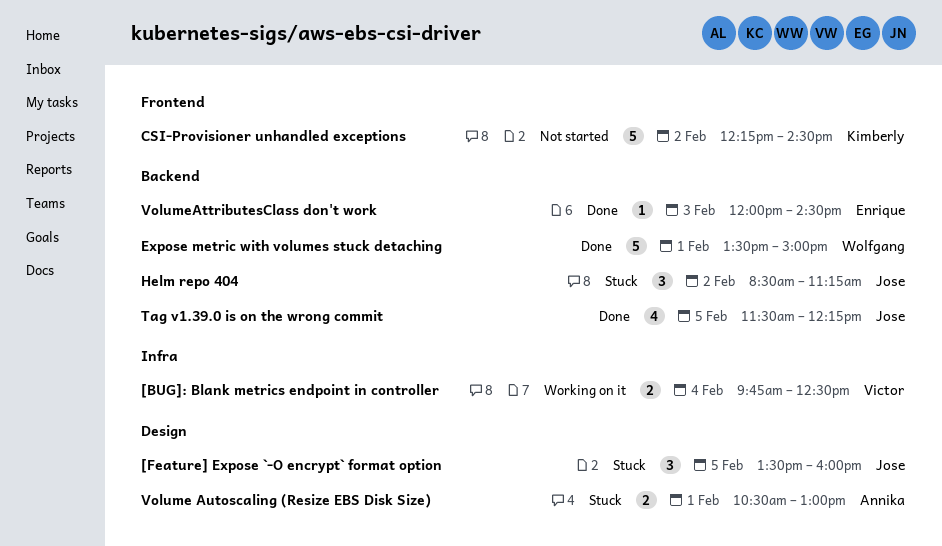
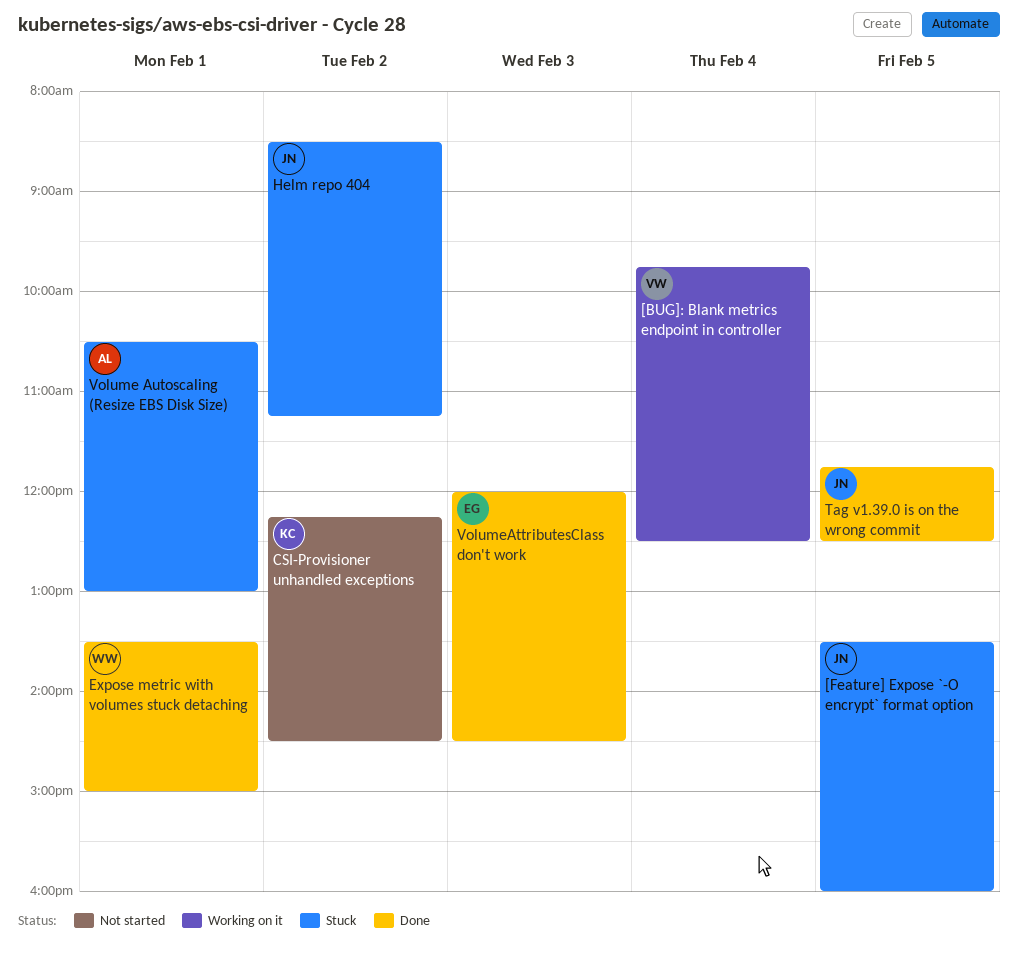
Tag v1.39.0 is on the wrong commit, begins: 11:30 -> 11:45
Tag v1.39.0 is on the wrong commit, ends: 12:15 -> 12:30

